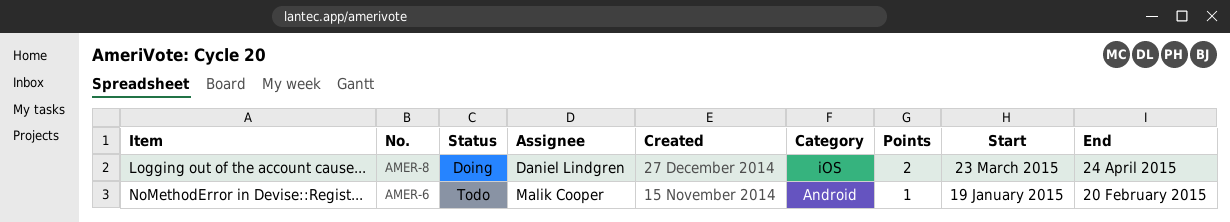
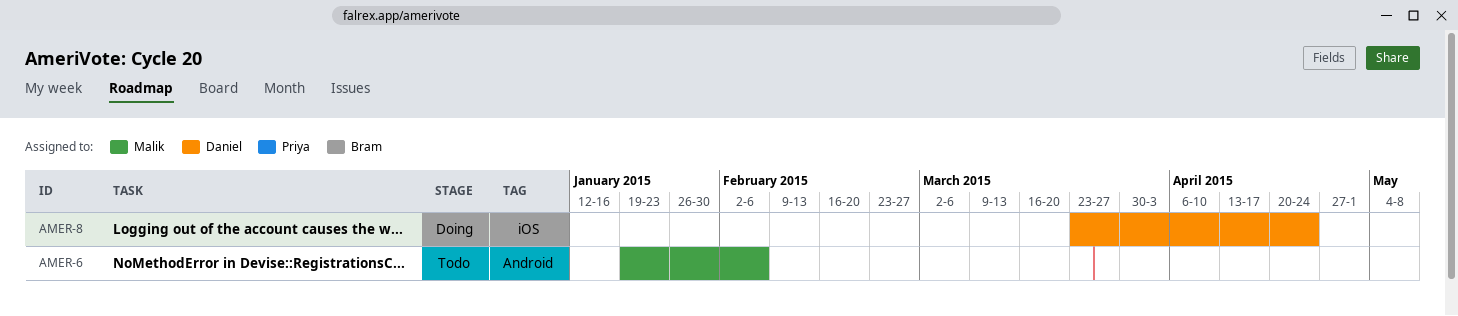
AMER-6, due: Feb 20 -> Feb 6

